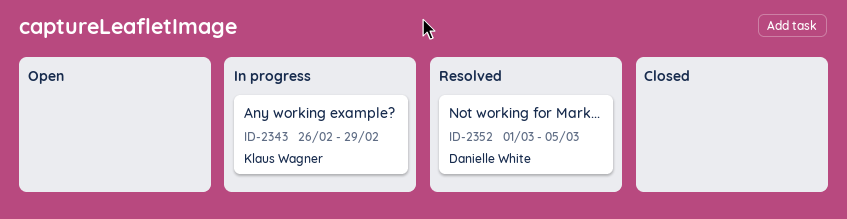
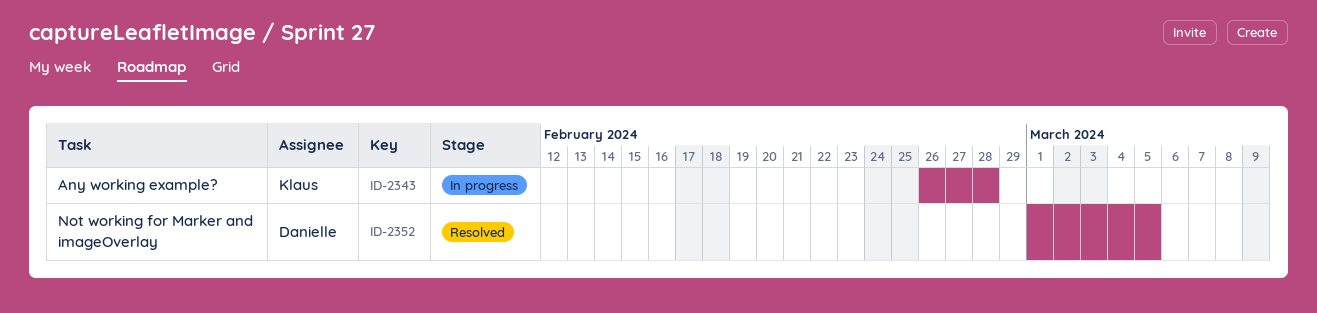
ID-2343, due: Feb 29 -> Feb 28

